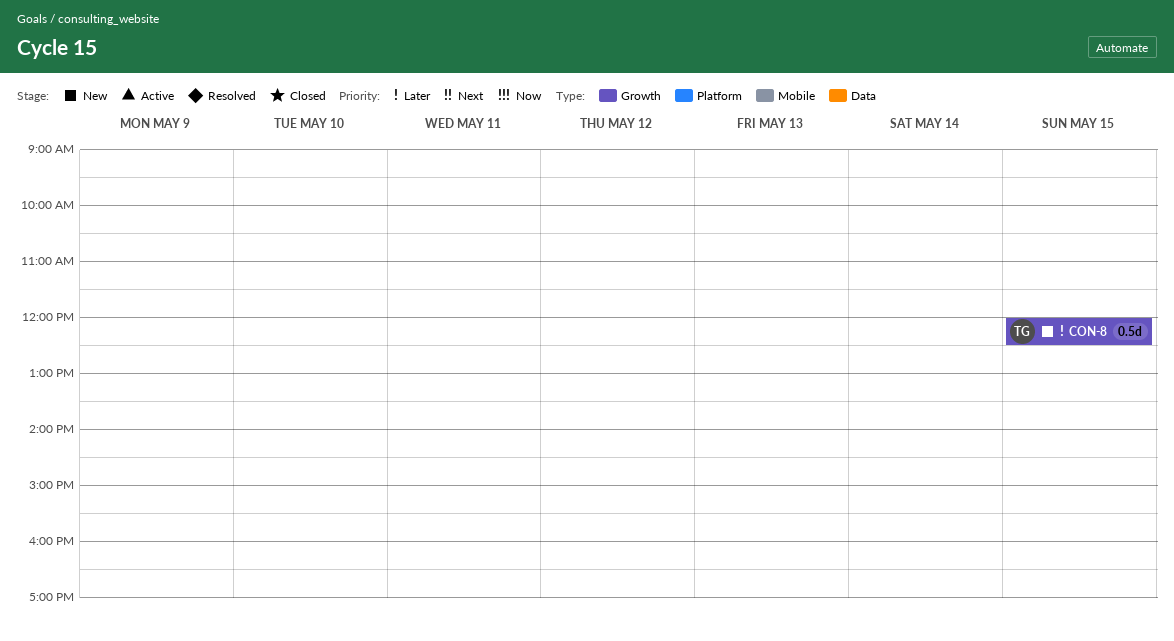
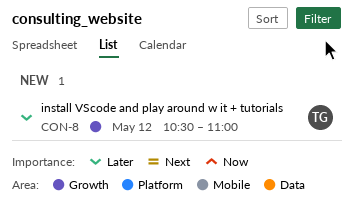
CON-8, day: May 15 -> May 12
CON-8, begins: 12:00 -> 10:30
CON-8, ends: 12:30 -> 11:00

